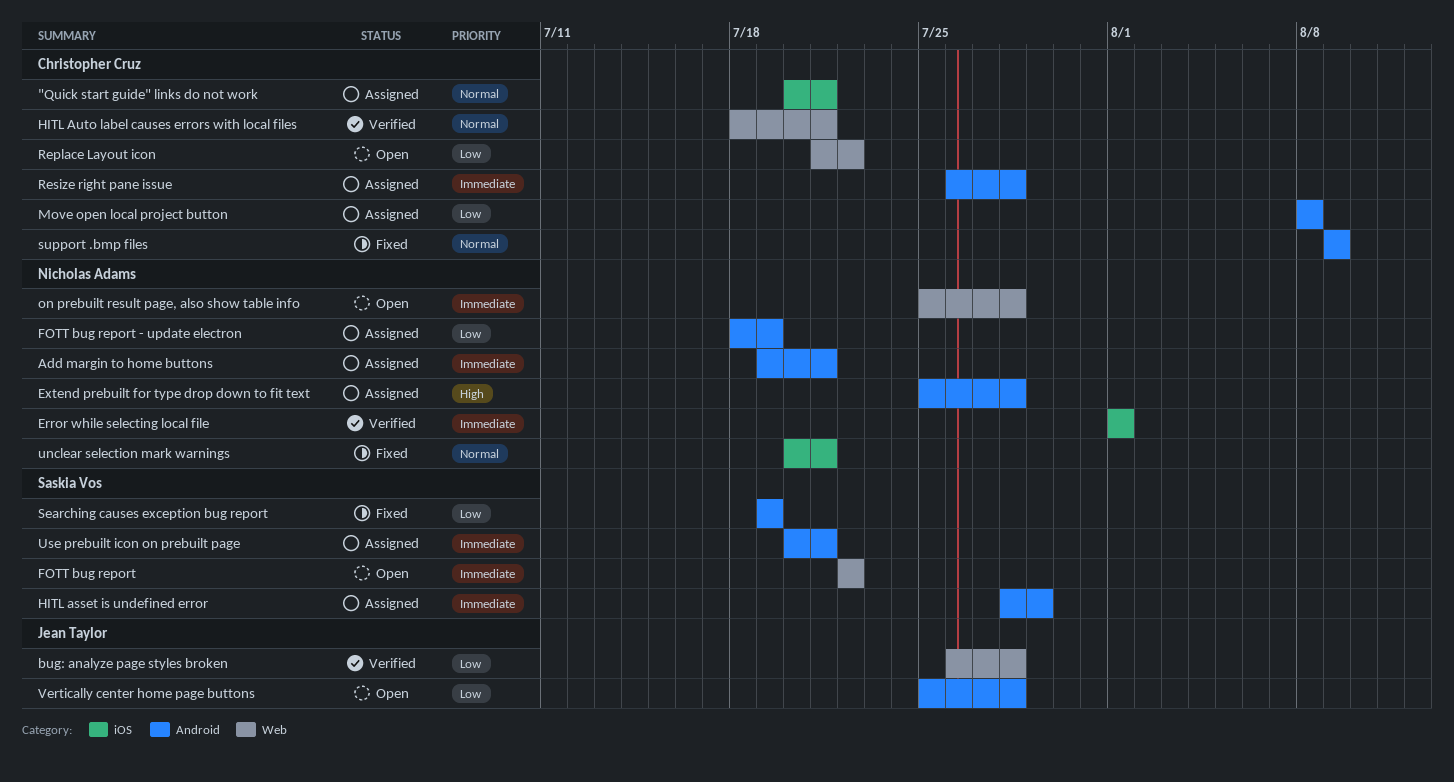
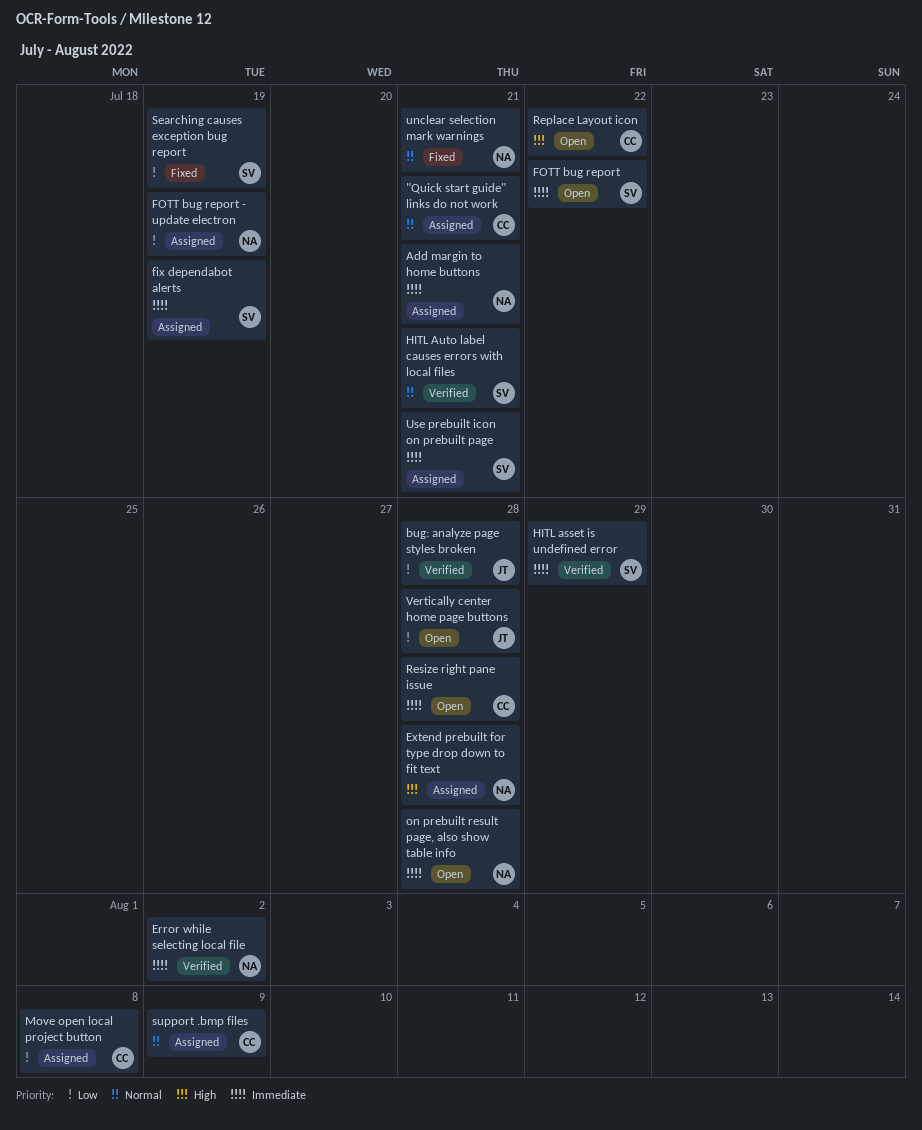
Error while selecting local file, due: Aug 1 -> Aug 2
fix dependabot alerts: none -> present
HITL asset is undefined error, status: Assigned -> Verified
HITL Auto label causes errors with local files, owner: Christopher Cruz -> Saskia Vos
Replace Layout icon, priority: Low -> High
Resize right pane issue, status: Assigned -> Open
support .bmp files, status: Fixed -> Assigned

